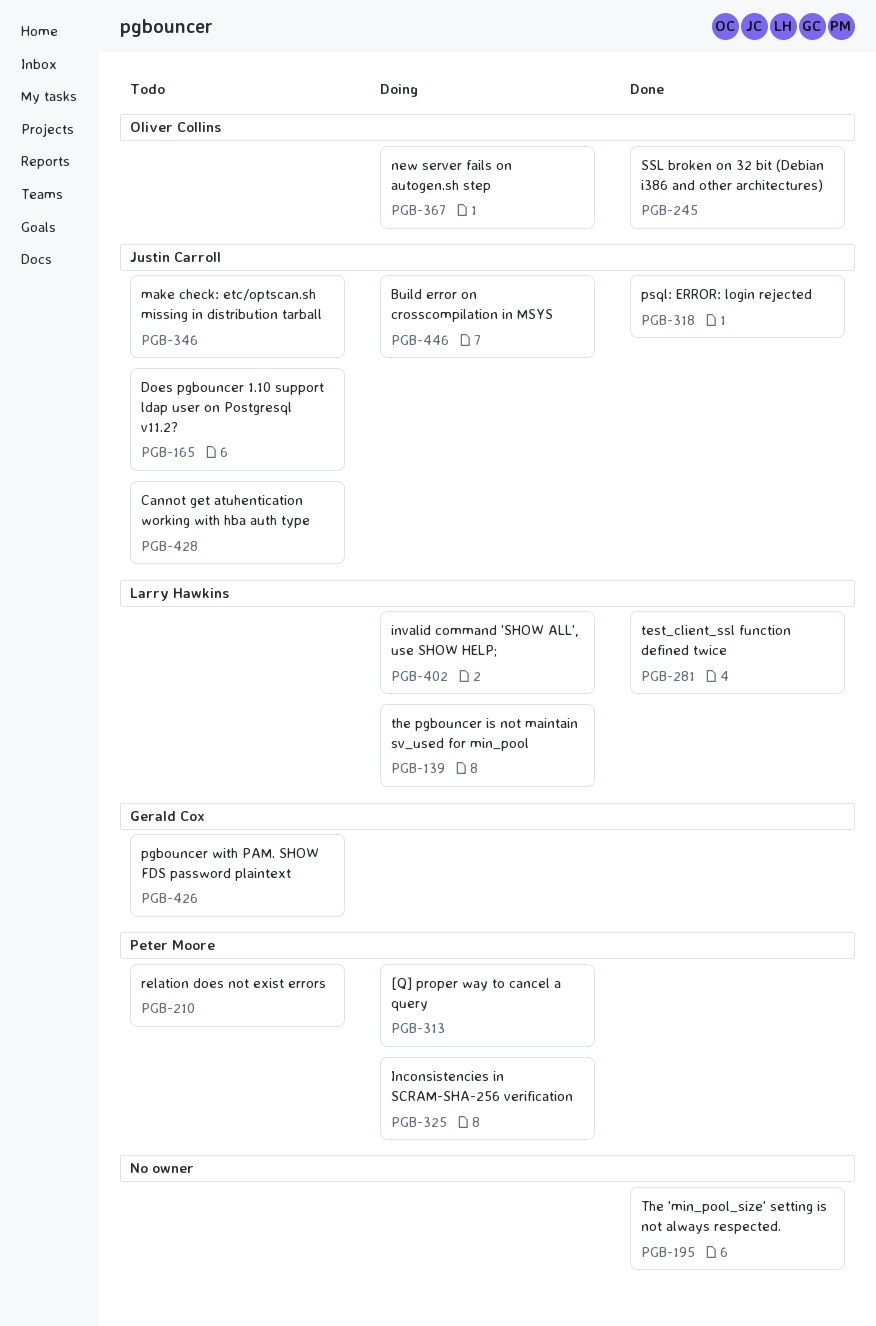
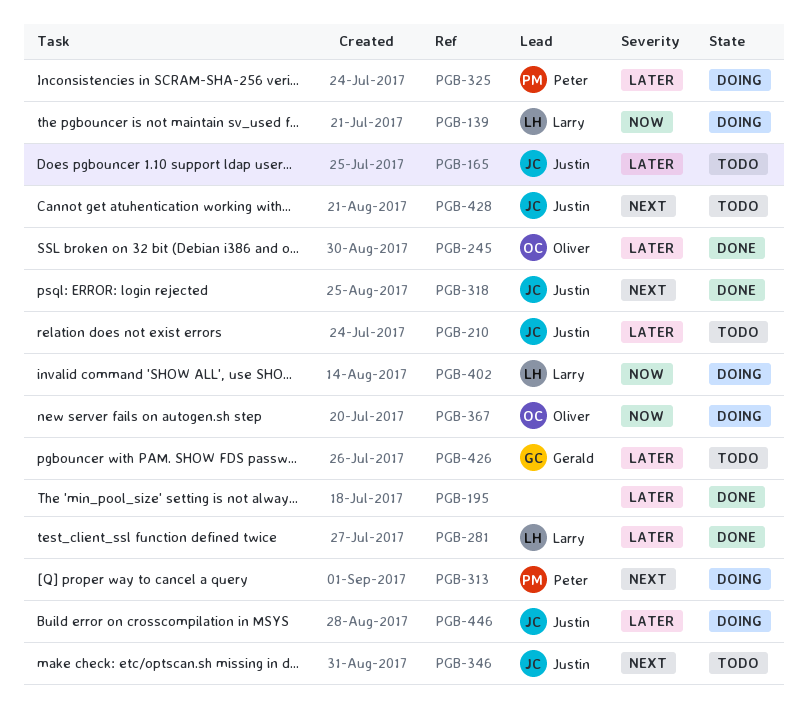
PGB-210, owner: Peter Moore -> Justin Carroll

